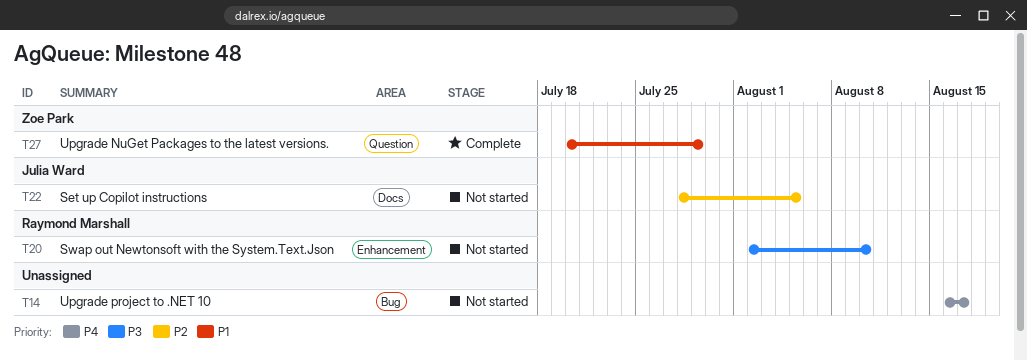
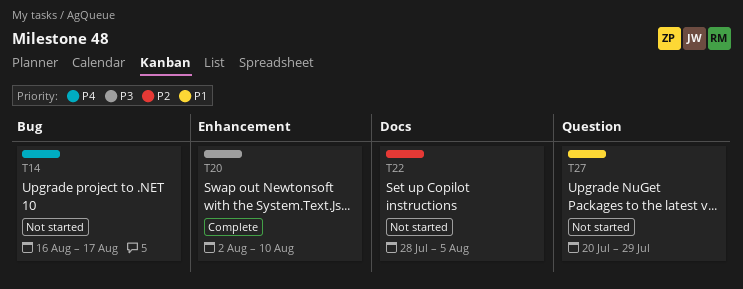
T20, status: Not started -> Complete
T27, status: Complete -> Not started

